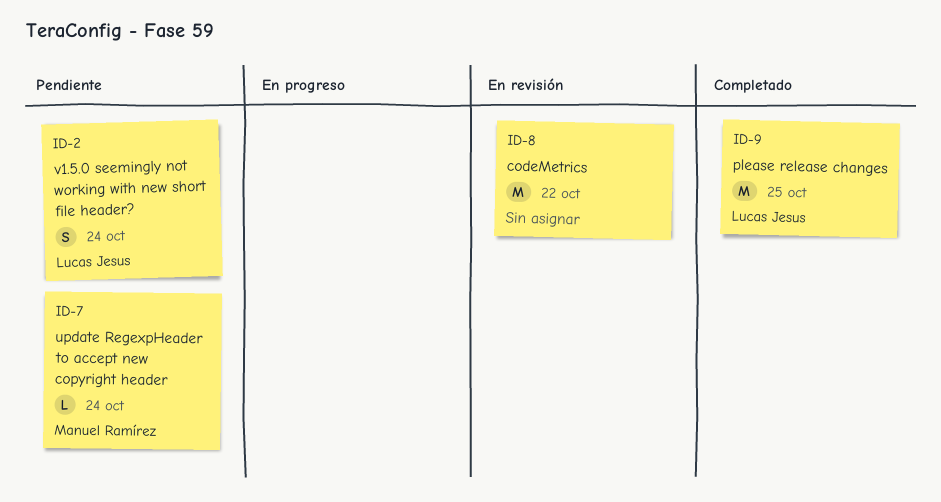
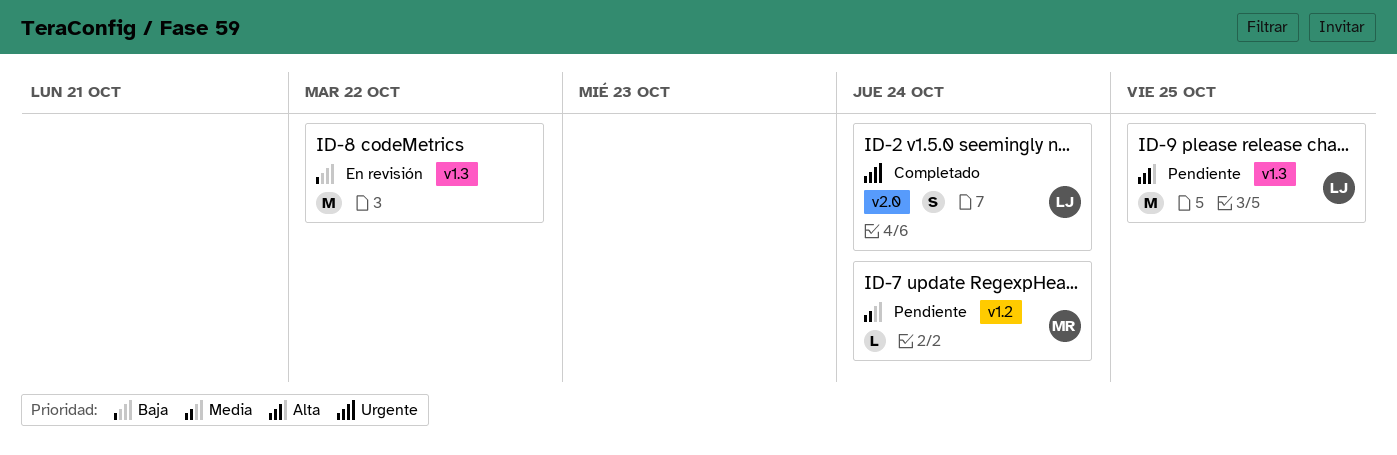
ID-2, status: Pendiente -> Completado
ID-9, status: Completado -> Pendiente

